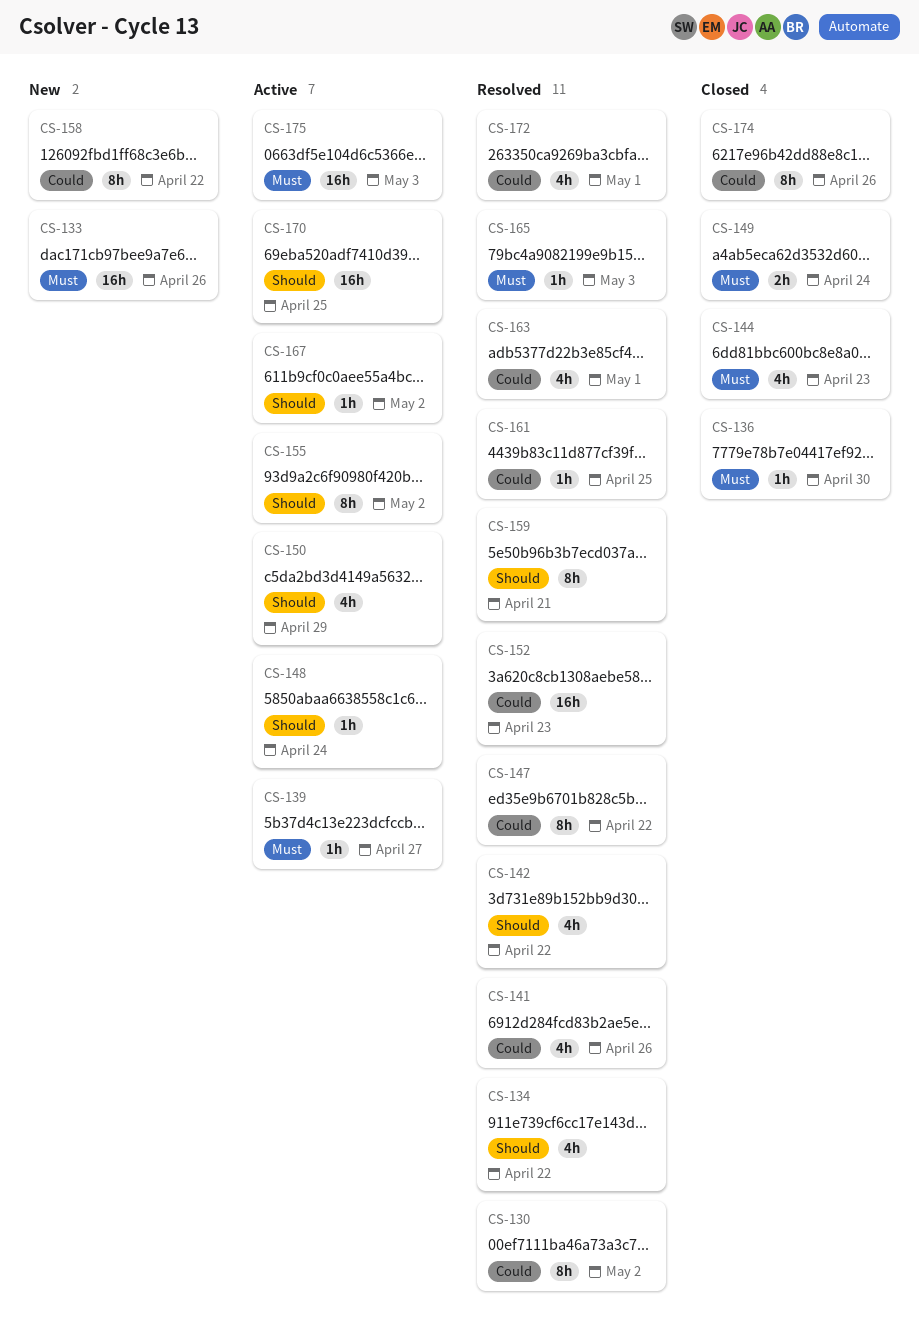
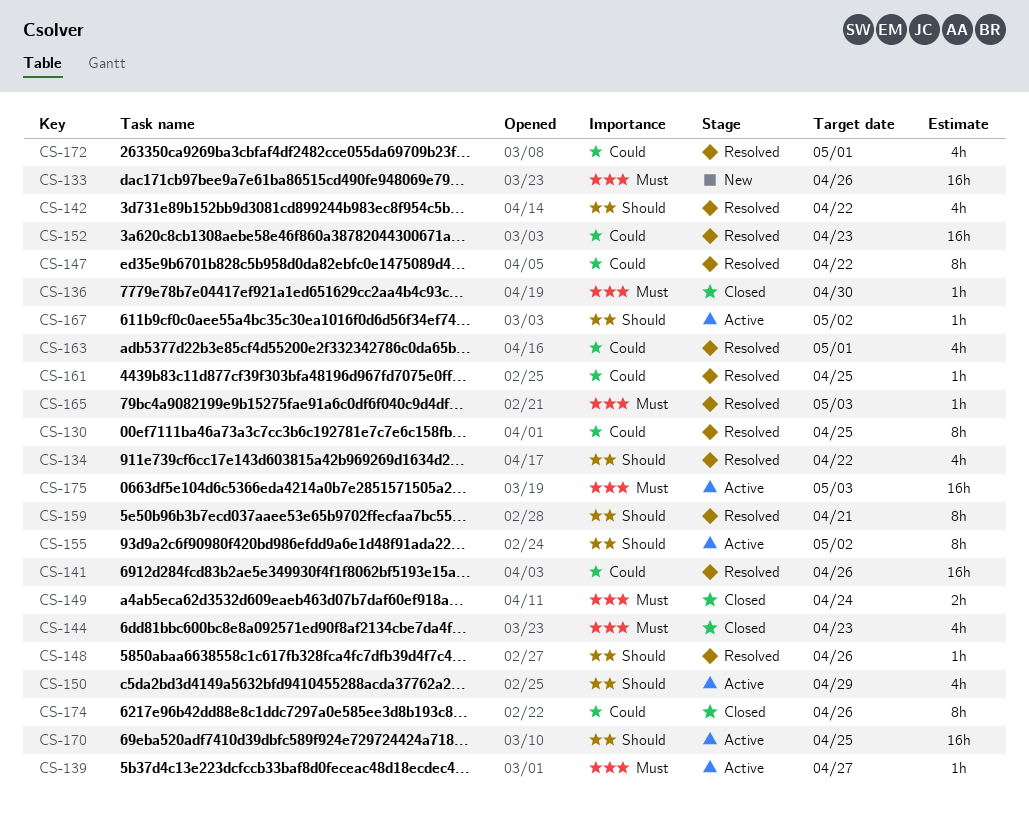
CS-130, due: May 2 -> Apr 25
CS-141, estimate: 4h -> 16h
CS-148, status: Active -> Resolved
CS-148, due: Apr 24 -> Apr 26
CS-158: present -> none

